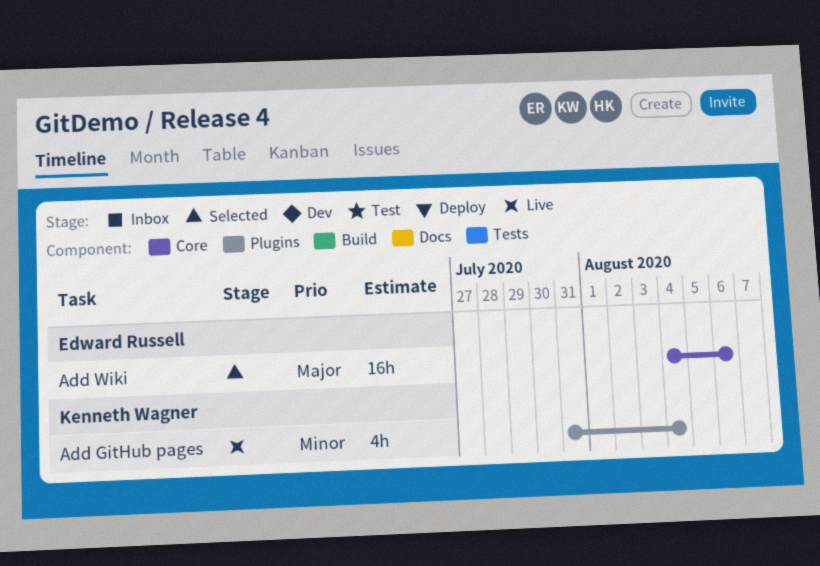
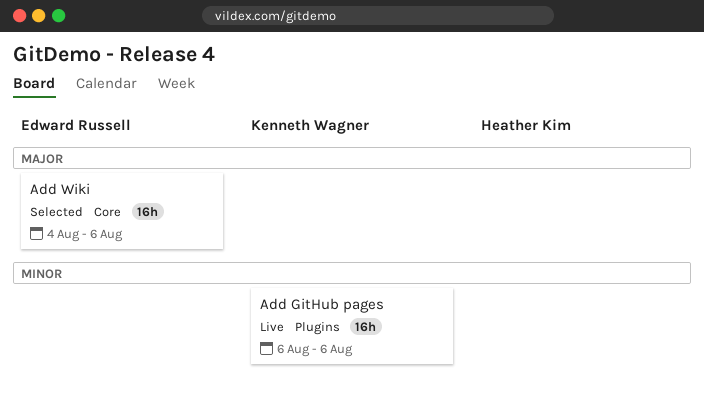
Add GitHub pages, estimate: 4h -> 16h
Add GitHub pages, start: Jul 31 -> Aug 6
Add GitHub pages, due: Aug 4 -> Aug 6

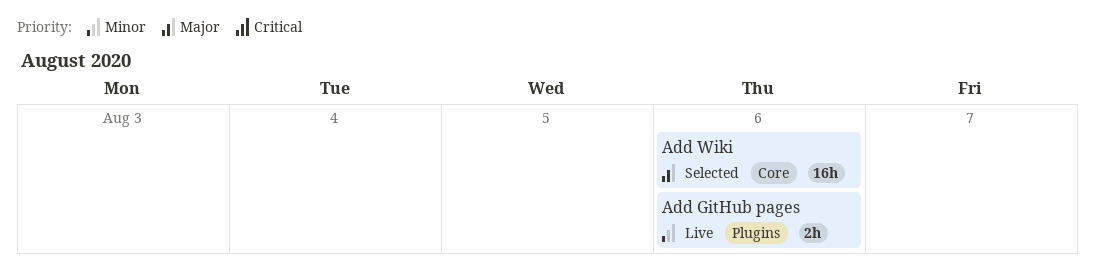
Add GitHub pages, estimate: 16h -> 2h

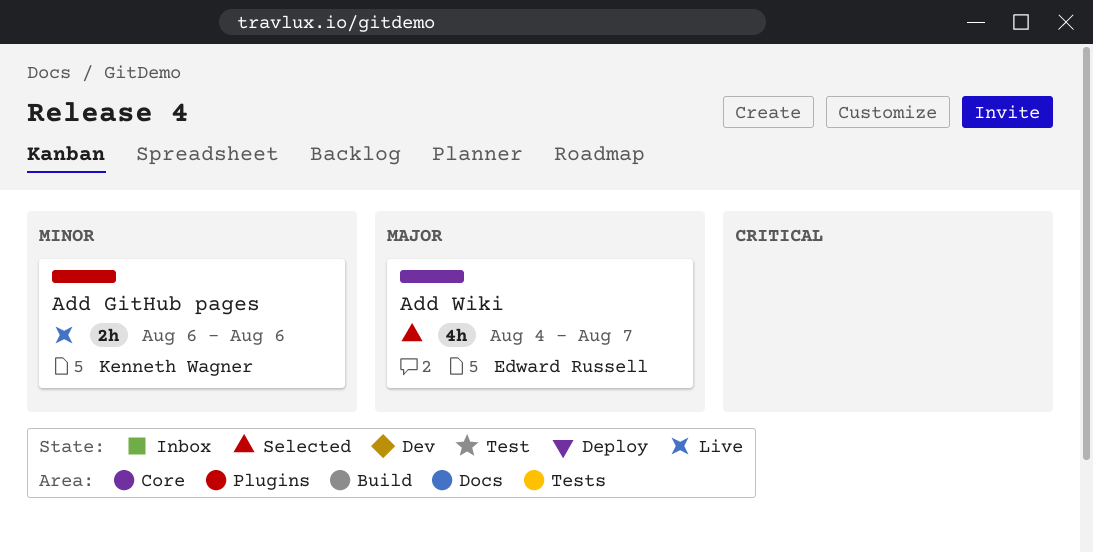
Add Wiki, estimate: 16h -> 4h
Add Wiki, due: Aug 6 -> Aug 7

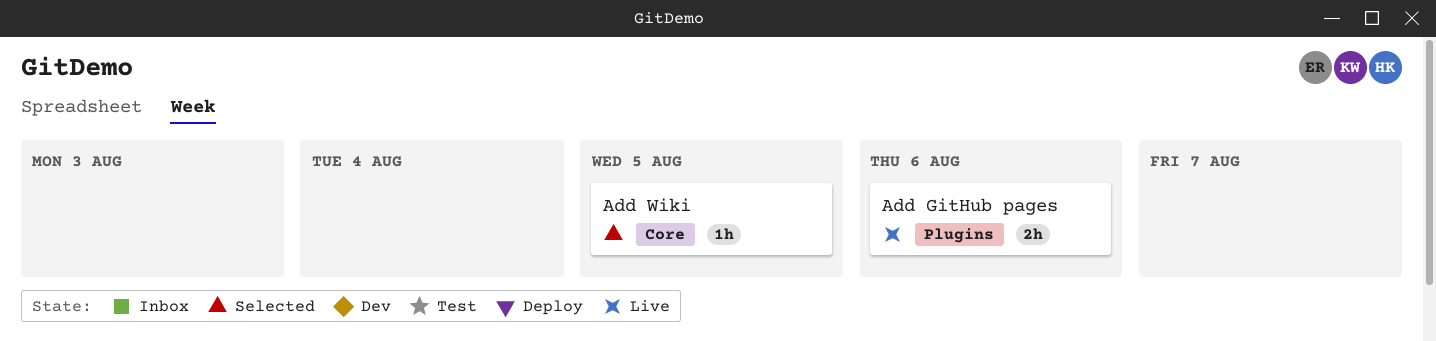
Add Wiki, estimate: 4h -> 1h
Add Wiki, due: Aug 7 -> Aug 5

